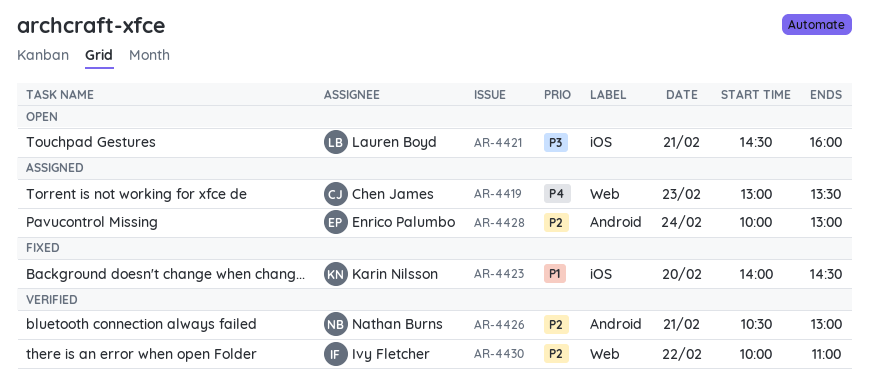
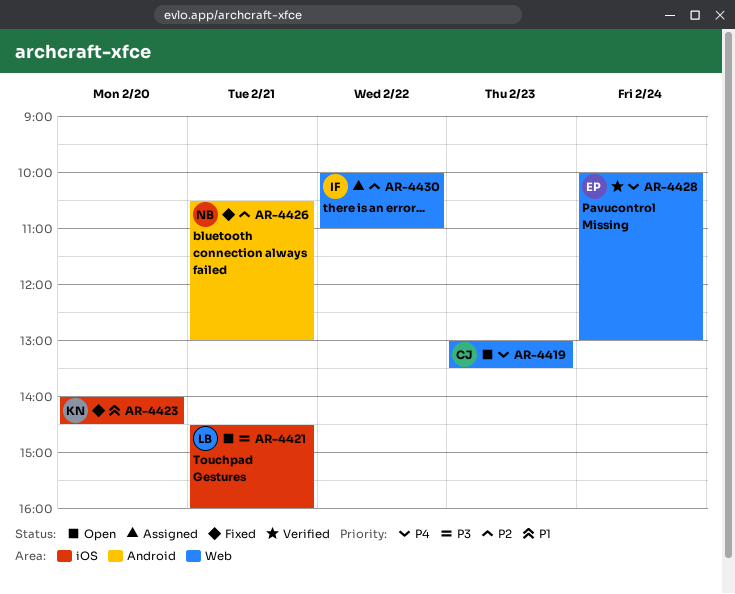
AR-4419, status: Assigned -> Open
AR-4426, status: Verified -> Fixed
AR-4428, status: Assigned -> Verified
AR-4428, priority: P2 -> P4
AR-4428, label: Android -> Web
AR-4430, status: Verified -> Assigned

